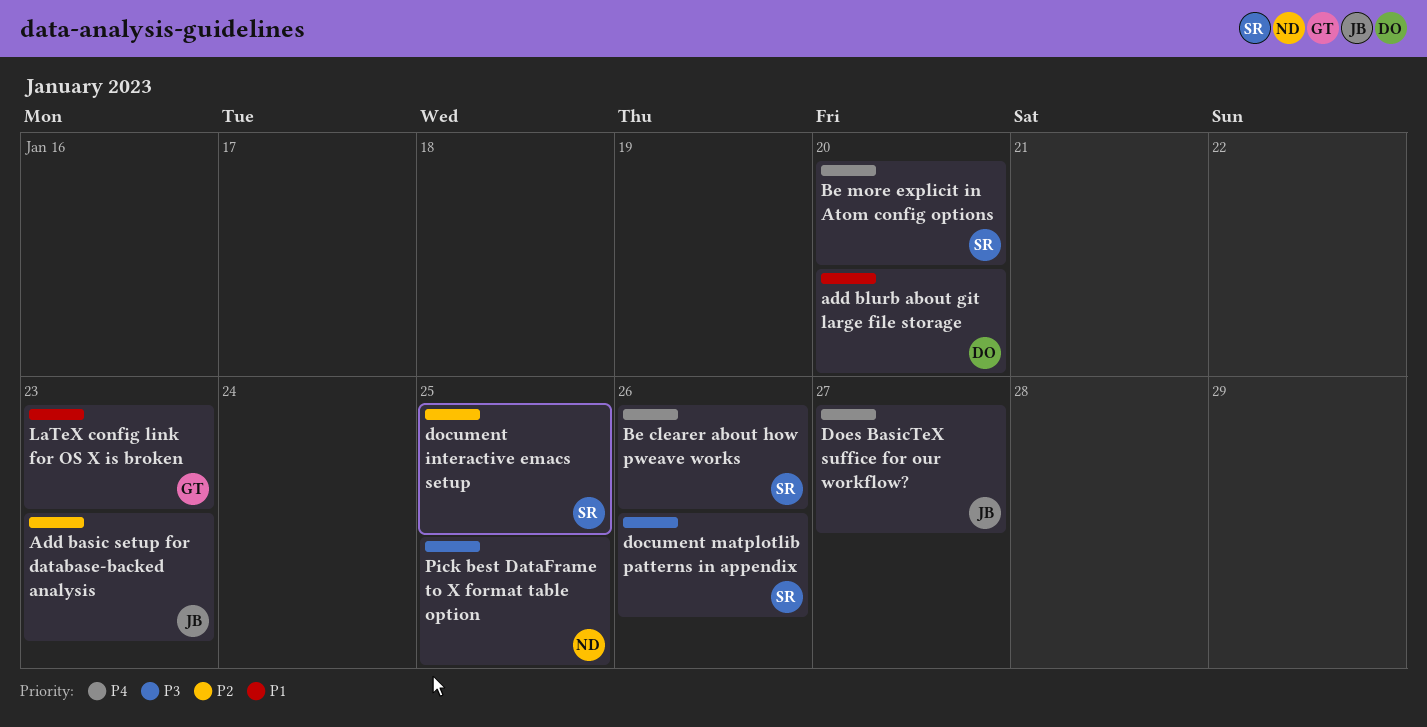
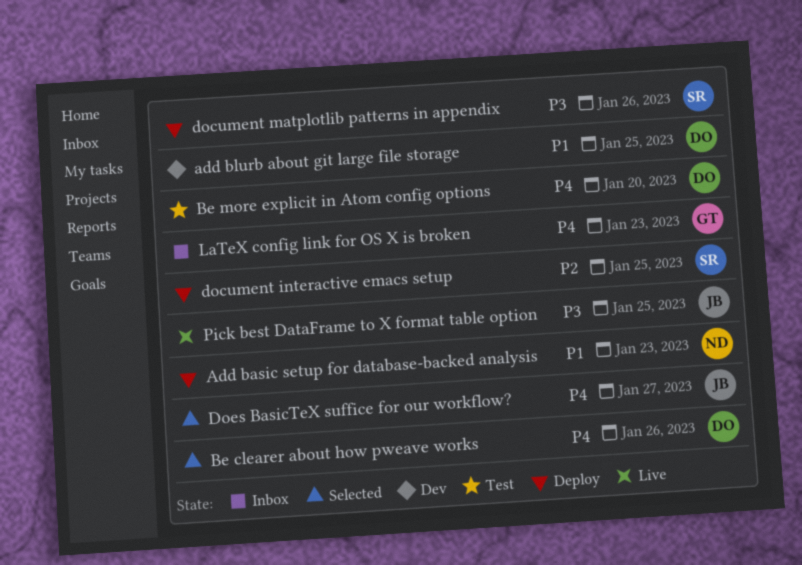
Add basic setup for database-backed analysis, owner: JB -> ND
Add basic setup for database-backed analysis, priority: P2 -> P1
add blurb about git large file storage, due: Jan 20 -> Jan 25
Be clearer about how pweave works, owner: SR -> DO
Be more explicit in Atom config options, owner: SR -> DO
LaTeX config link for OS X is broken, priority: P1 -> P4
Pick best DataFrame to X format table option, owner: ND -> JB

